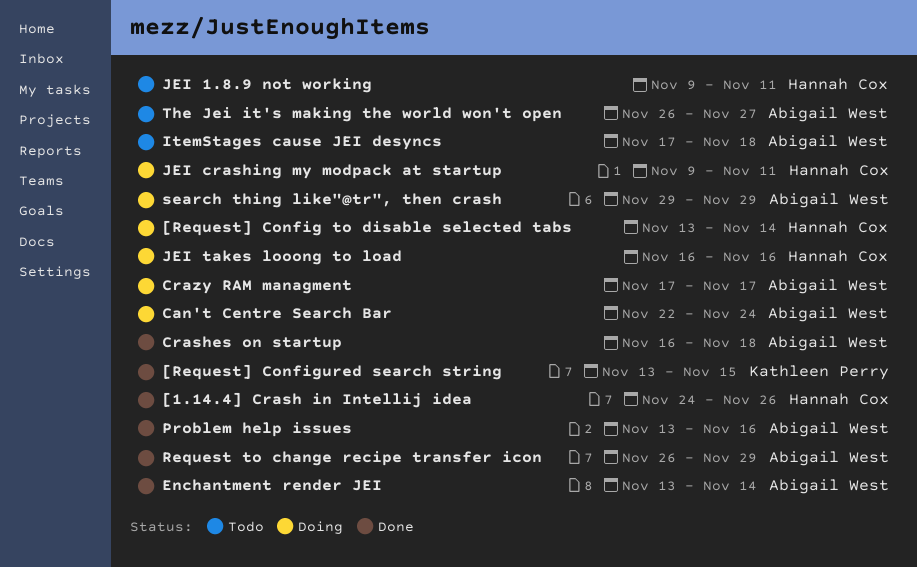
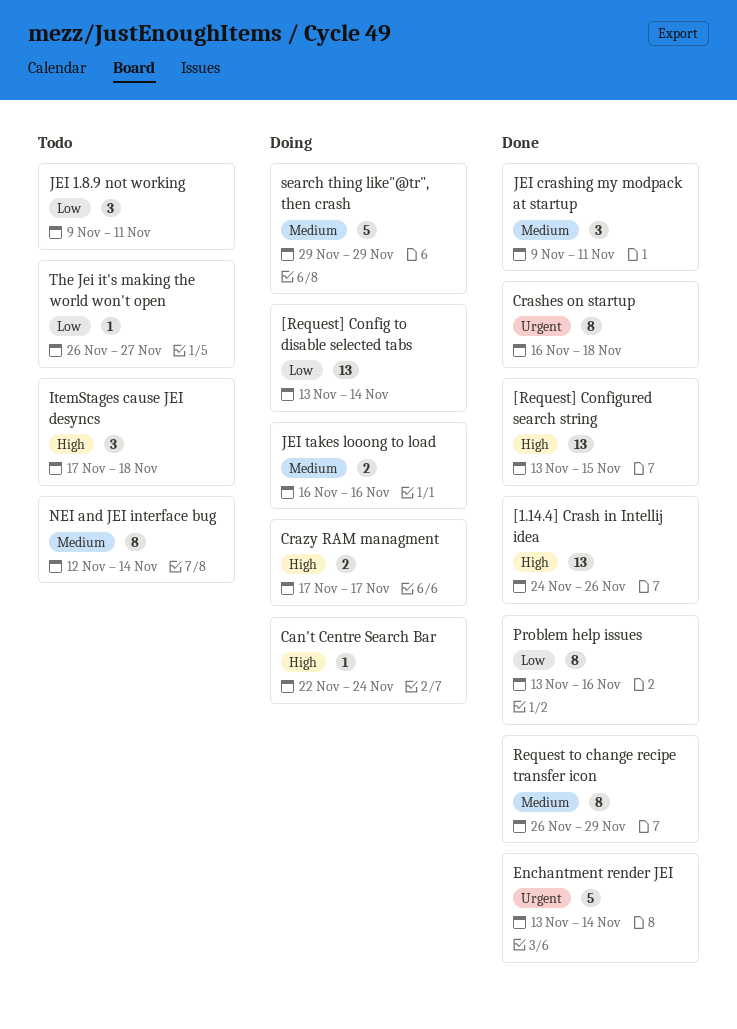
JEI crashing my modpack at startup, status: Doing -> Done
NEI and JEI interface bug: none -> present

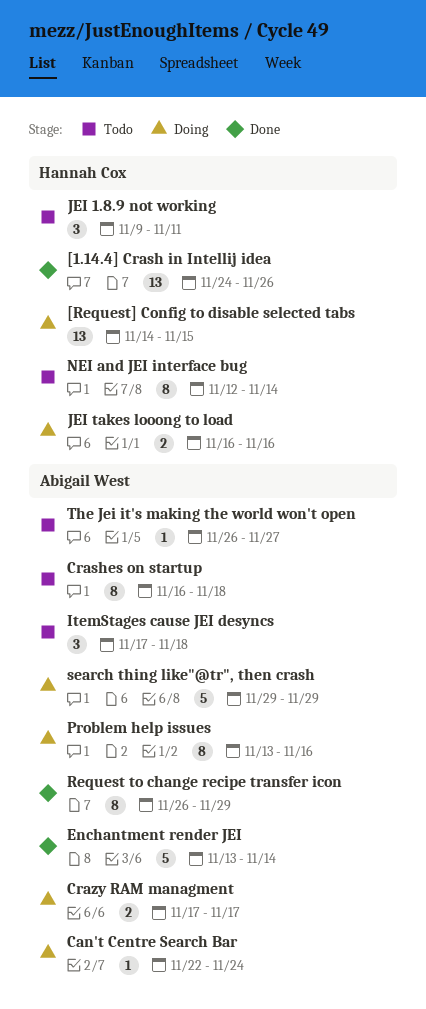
[Request] Config to disable selected tabs, start: Nov 13 -> Nov 14
[Request] Config to disable selected tabs, due: Nov 14 -> Nov 15
[Request] Configured search string: present -> none
Crashes on startup, status: Done -> Todo
JEI crashing my modpack at startup: present -> none
Problem help issues, status: Done -> Doing

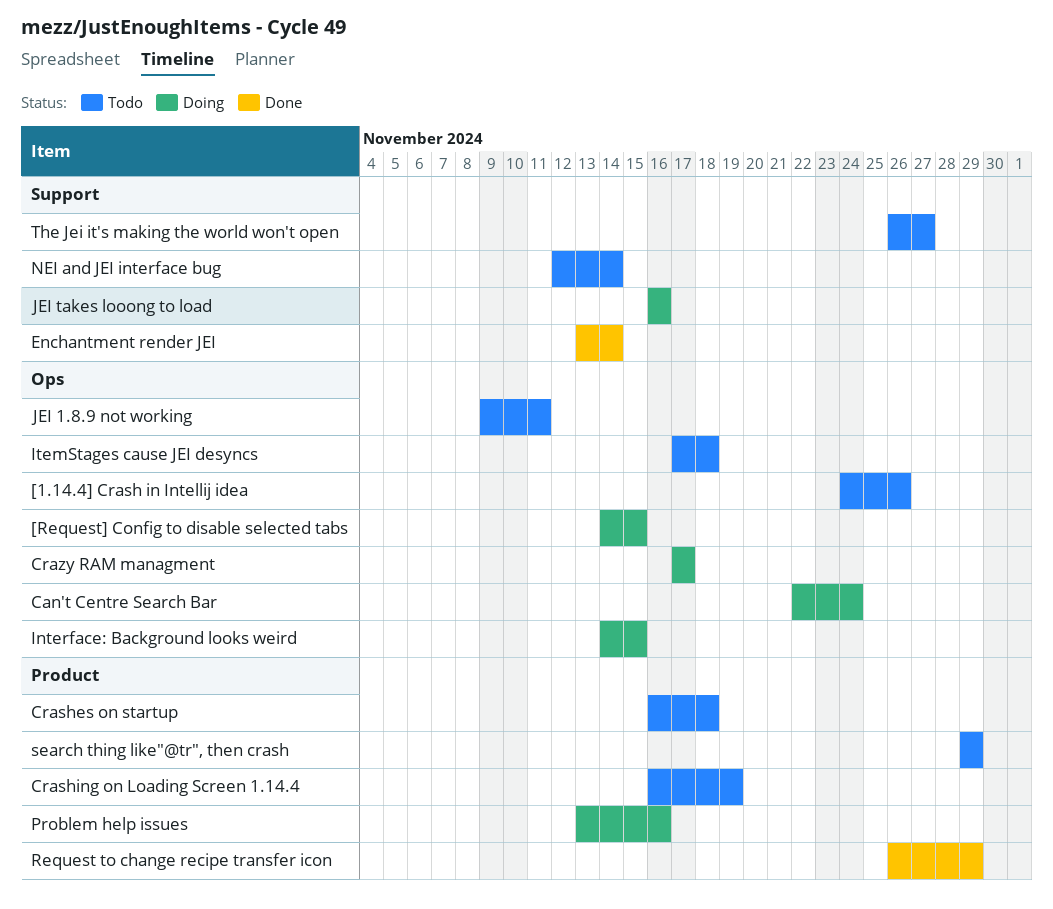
[1.14.4] Crash in Intellij idea, status: Done -> Todo
Crashing on Loading Screen 1.14.4: none -> present
Interface: Background looks weird: none -> present
search thing like"@tr", then crash, status: Doing -> Todo

